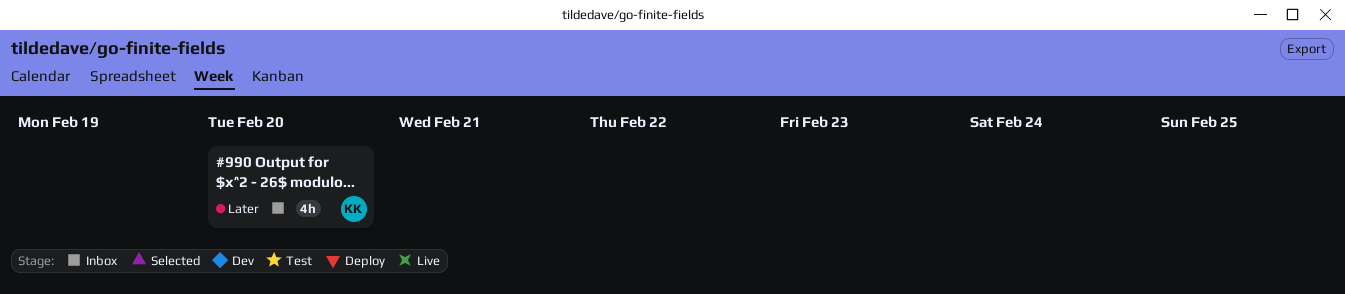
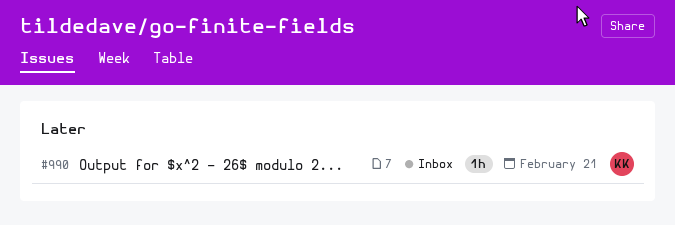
#990, estimate: 4h -> 1h
#990, due: Feb 20 -> Feb 21

